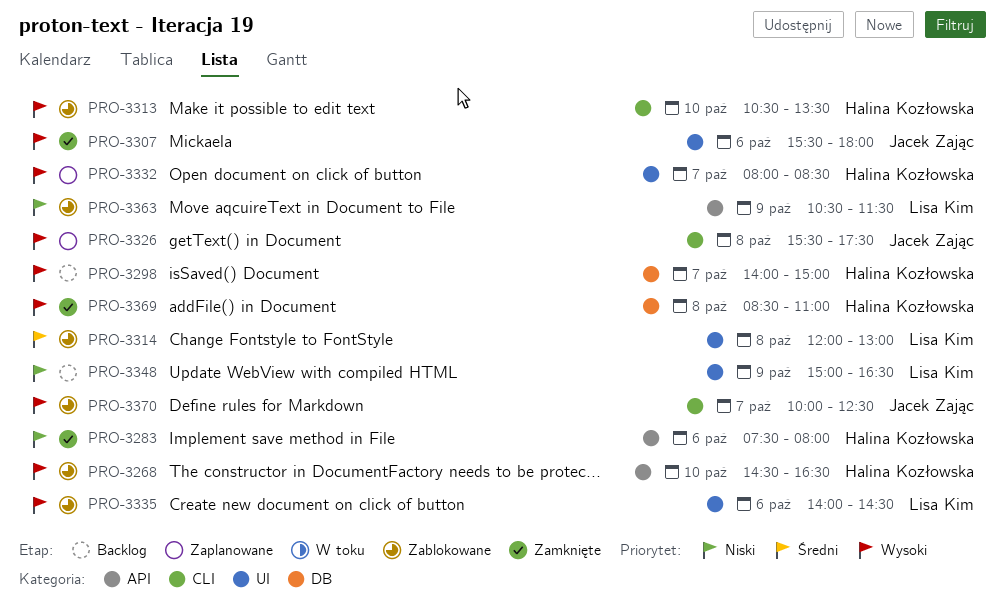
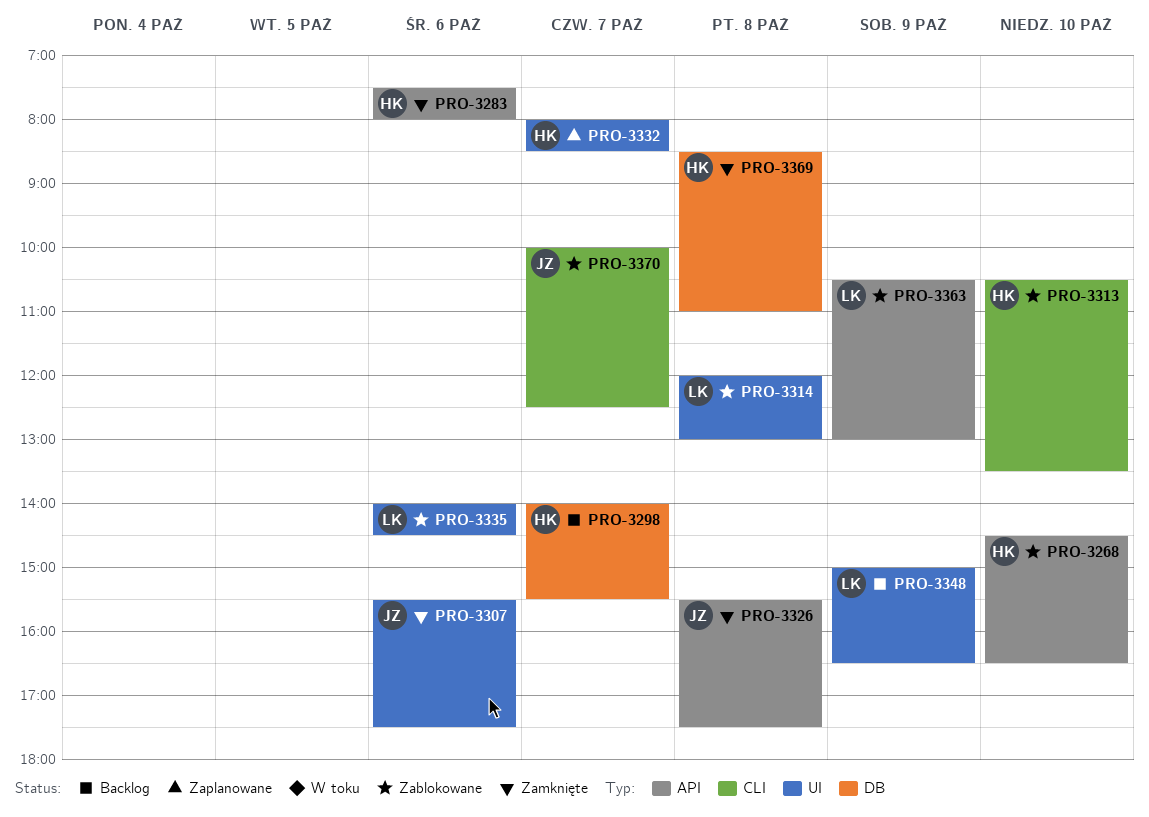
PRO-3298, ends: 15:00 -> 15:30
PRO-3307, ends: 18:00 -> 17:30
PRO-3326, status: Zaplanowane -> Zamknięte
PRO-3326, label: CLI -> API
PRO-3363, ends: 11:30 -> 13:00

